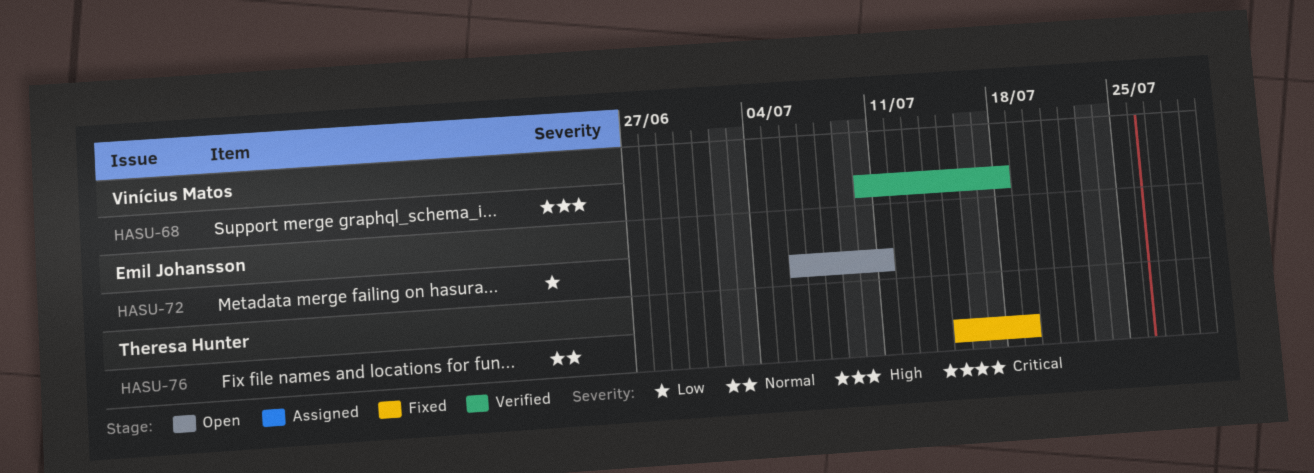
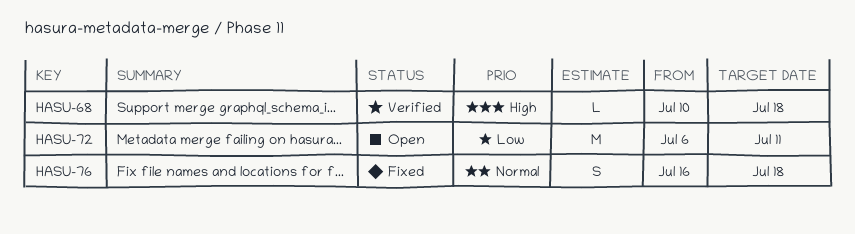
HASU-76, start: Jul 15 -> Jul 16
HASU-76, due: Jul 19 -> Jul 18

